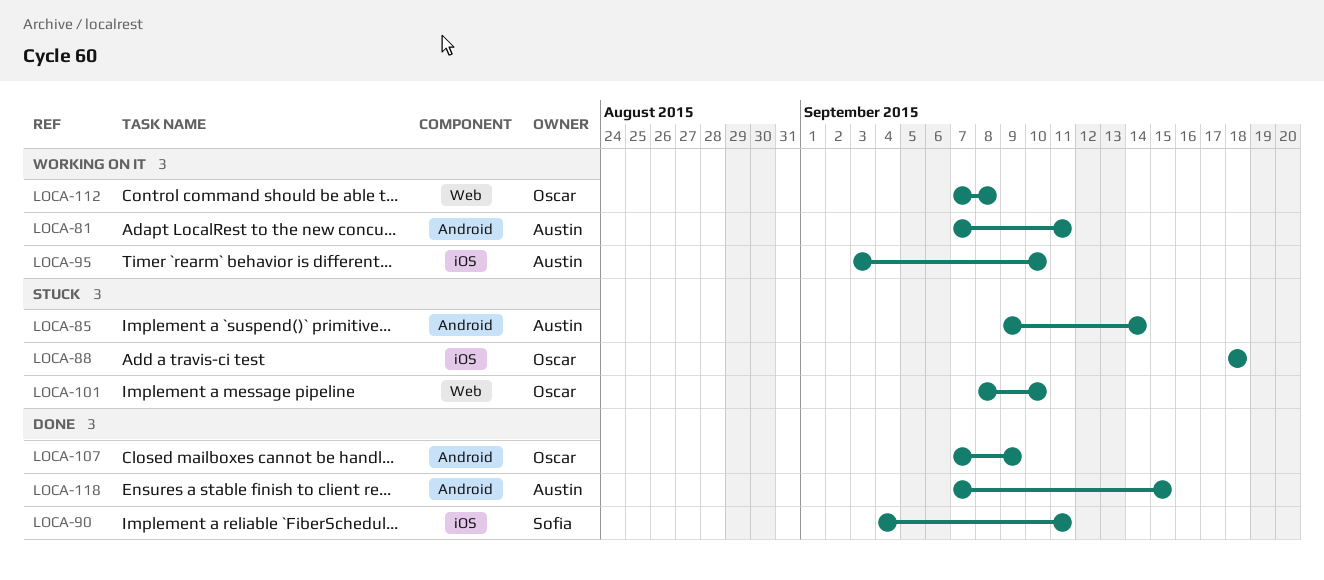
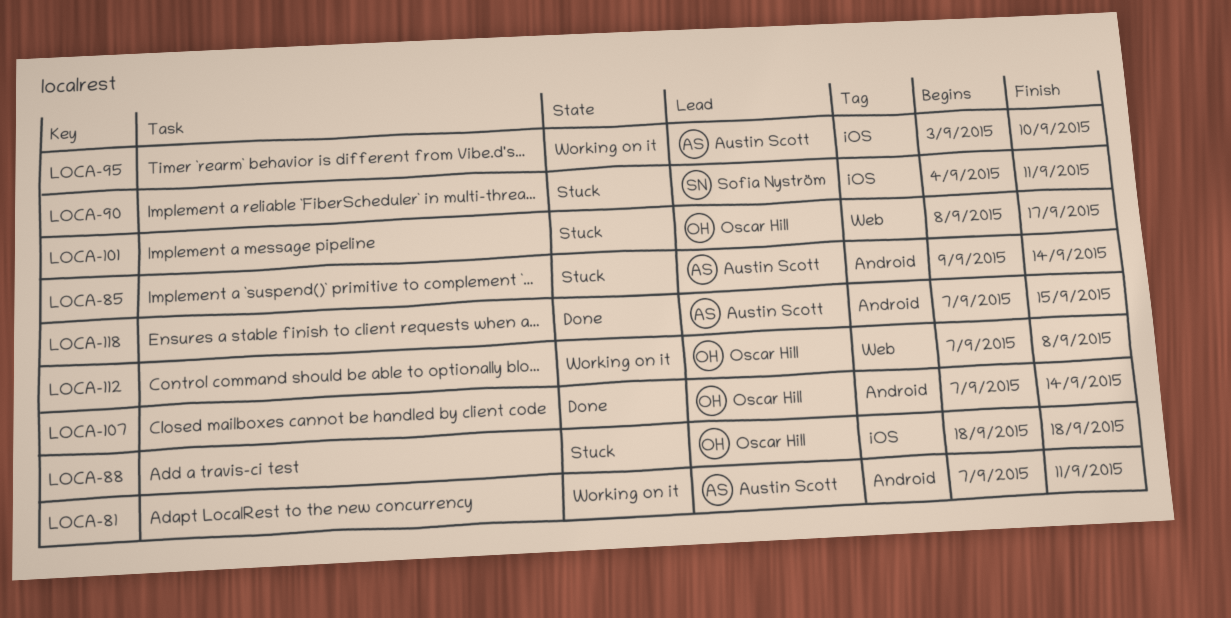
LOCA-90, status: Done -> Stuck
LOCA-101, due: Sep 10 -> Sep 17
LOCA-107, due: Sep 9 -> Sep 14

